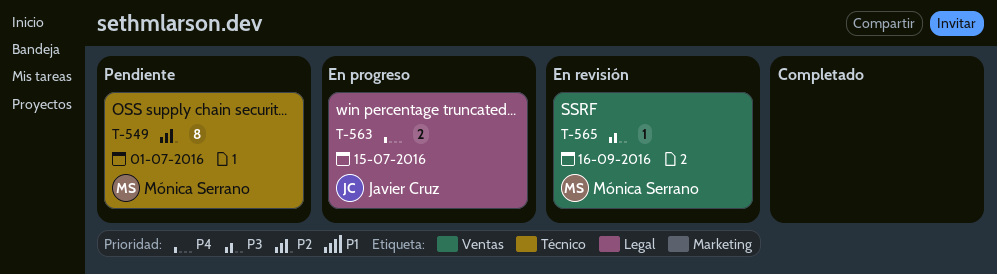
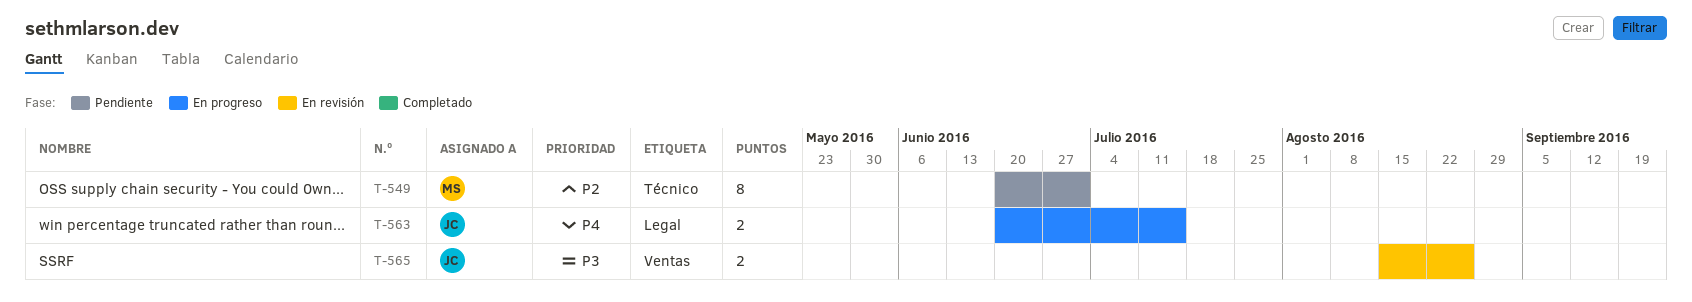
T-565, owner: Mónica Serrano -> Javier Cruz
T-565, estimate: 1 -> 2
T-565, due: Sep 16 -> Aug 26

